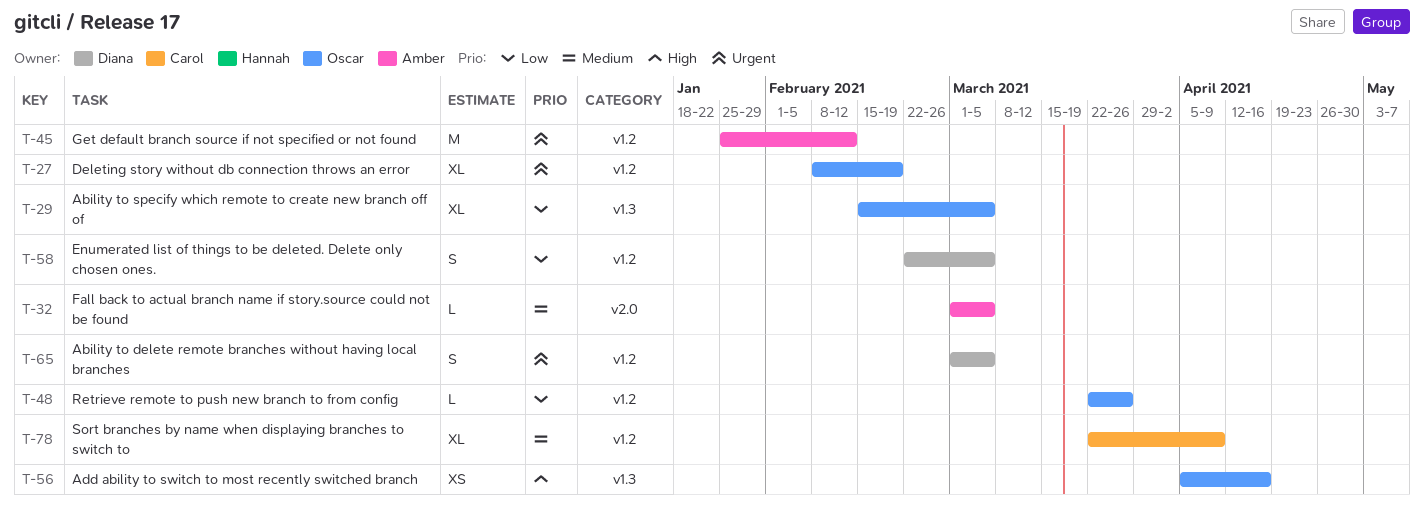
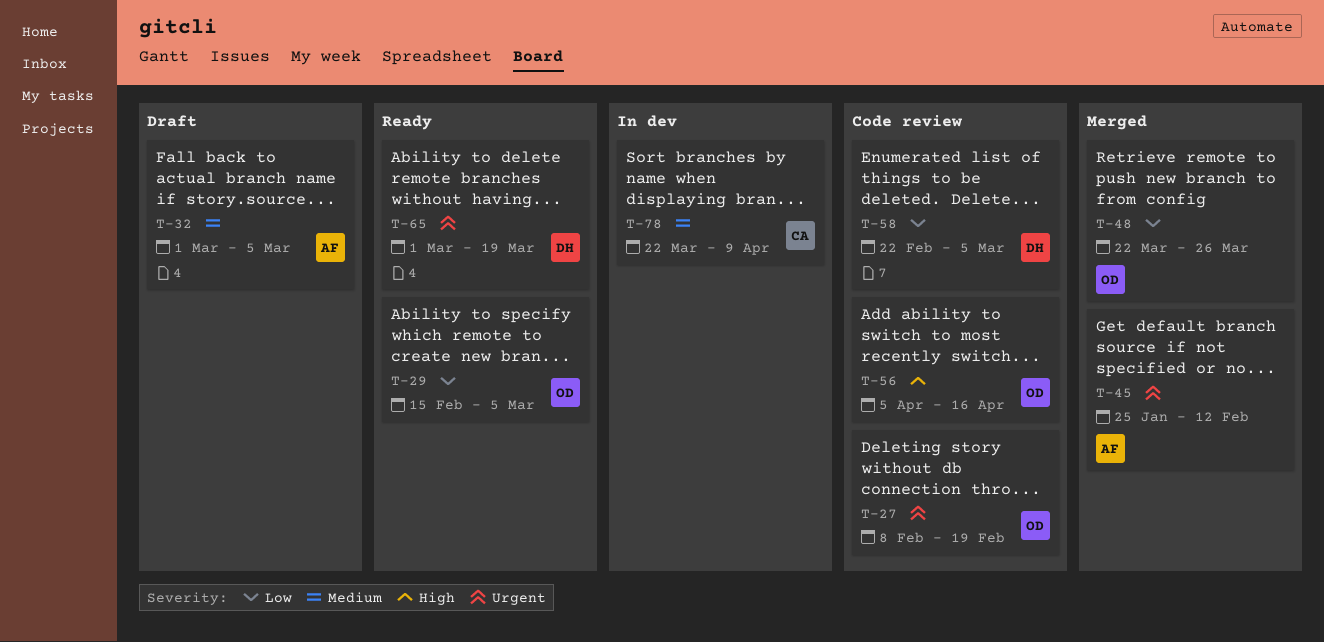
T-65, due: Mar 5 -> Mar 19

